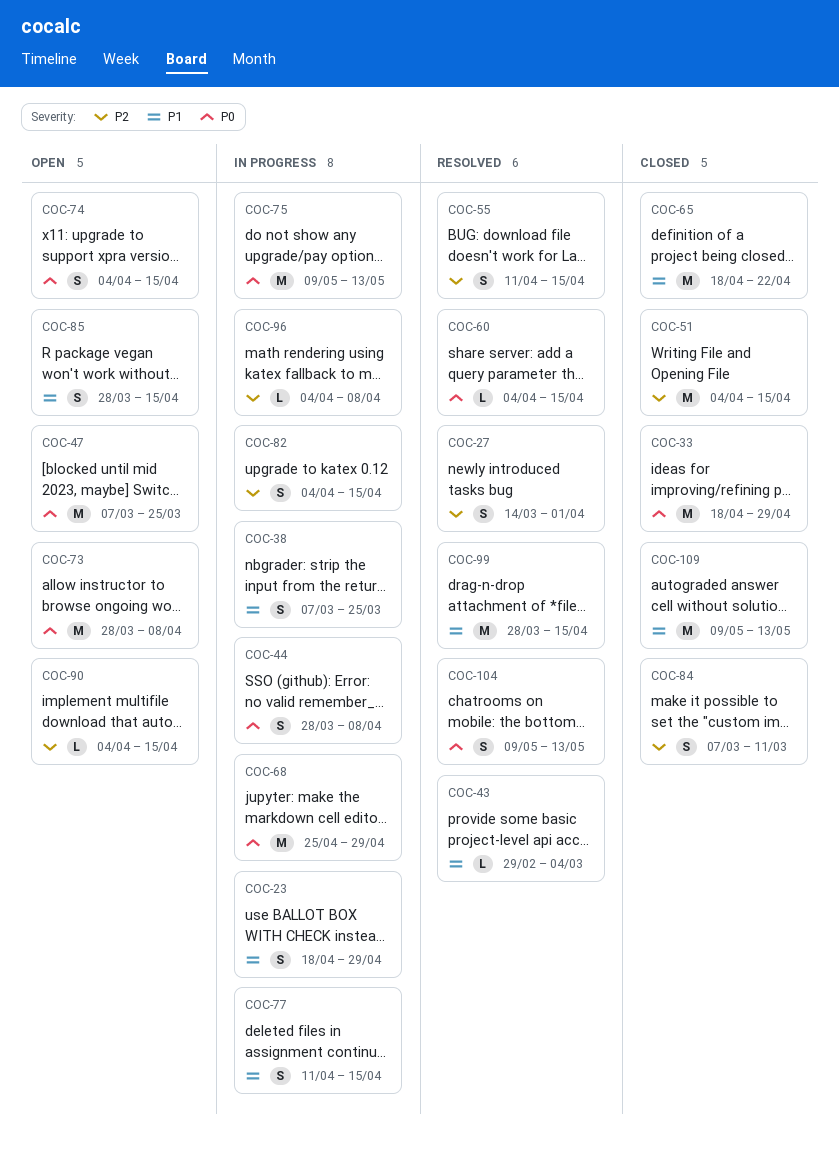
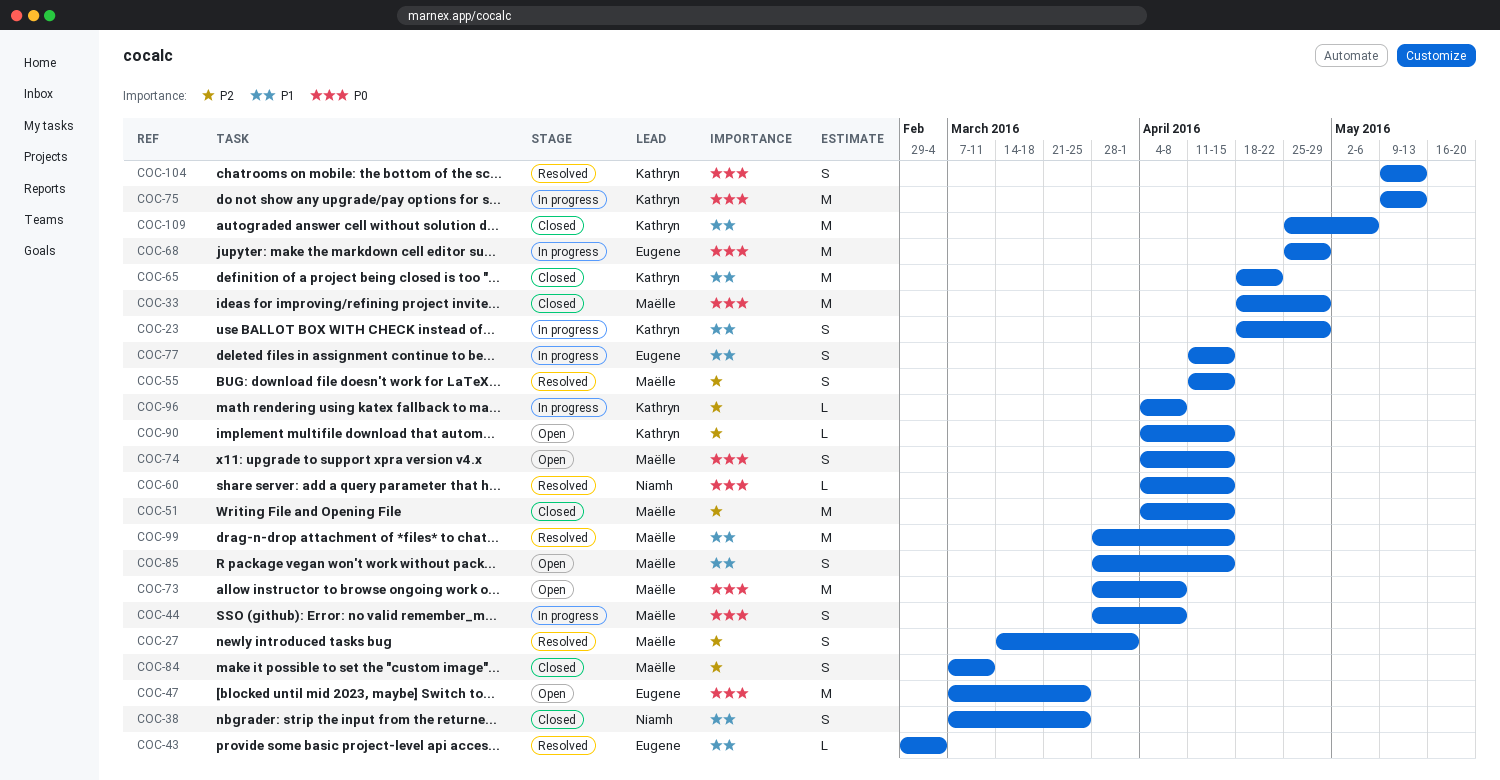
COC-38, status: In progress -> Closed
COC-82: present -> none
COC-109, start: May 9 -> Apr 25
COC-109, due: May 13 -> May 6

